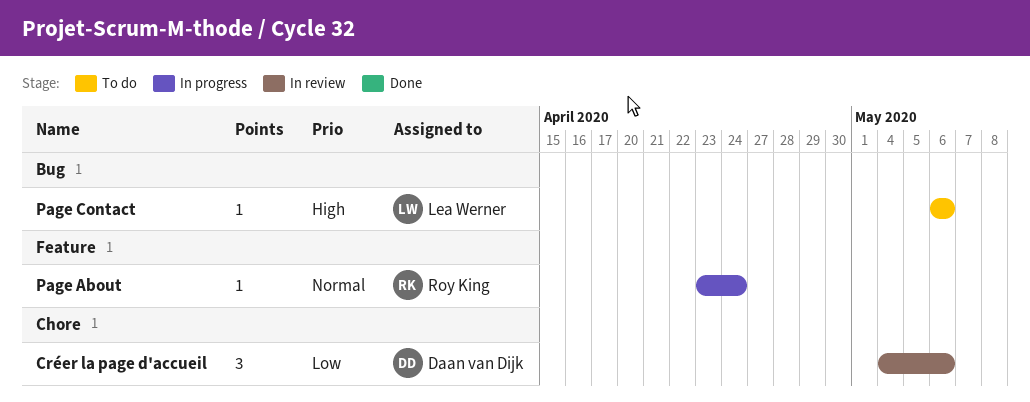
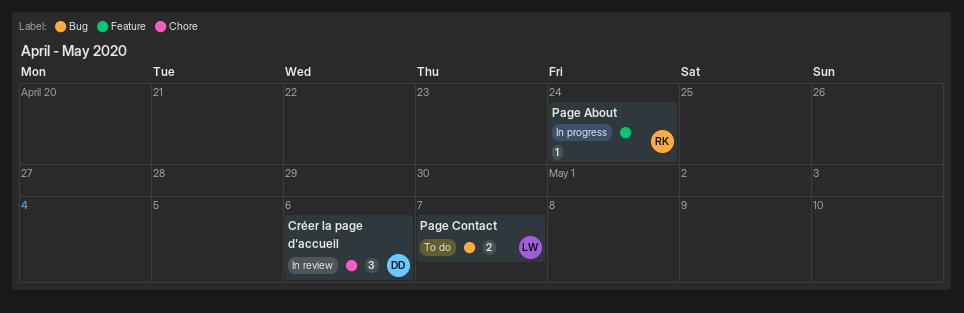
Page Contact, estimate: 1 -> 2
Page Contact, due: May 6 -> May 7

